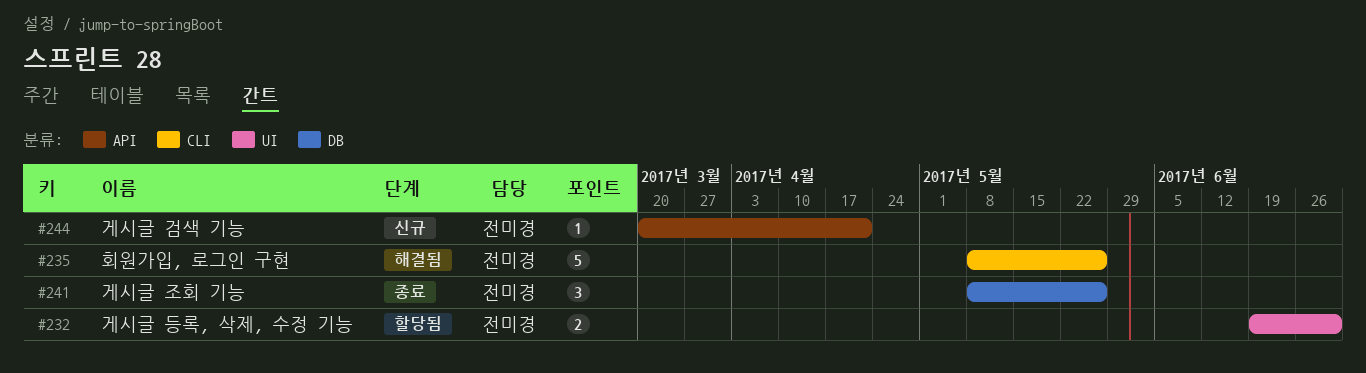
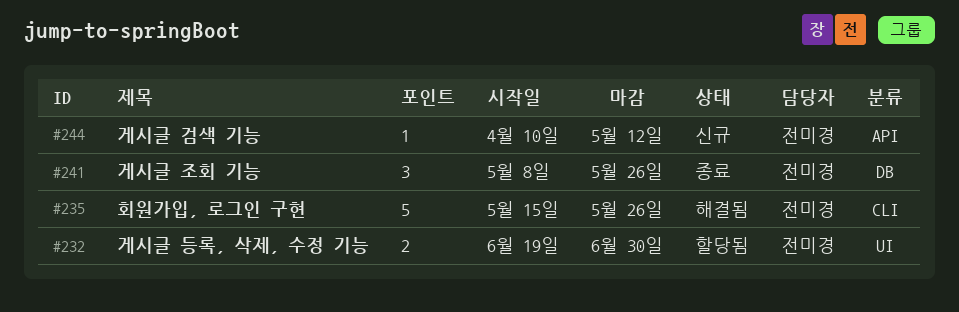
#235, start: May 8 -> May 15
#244, start: Mar 20 -> Apr 10
#244, due: Apr 21 -> May 12

